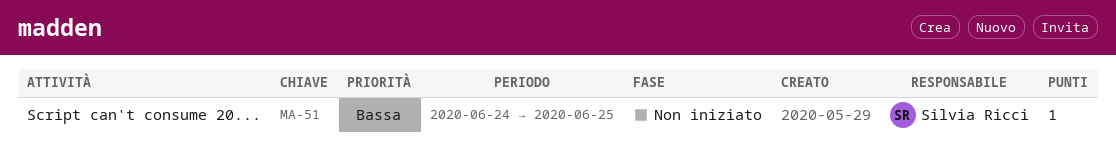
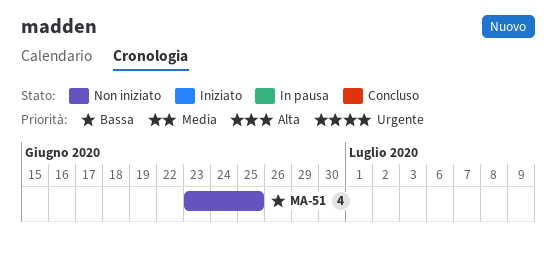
MA-51, estimate: 1 -> 4
MA-51, start: Jun 24 -> Jun 23

